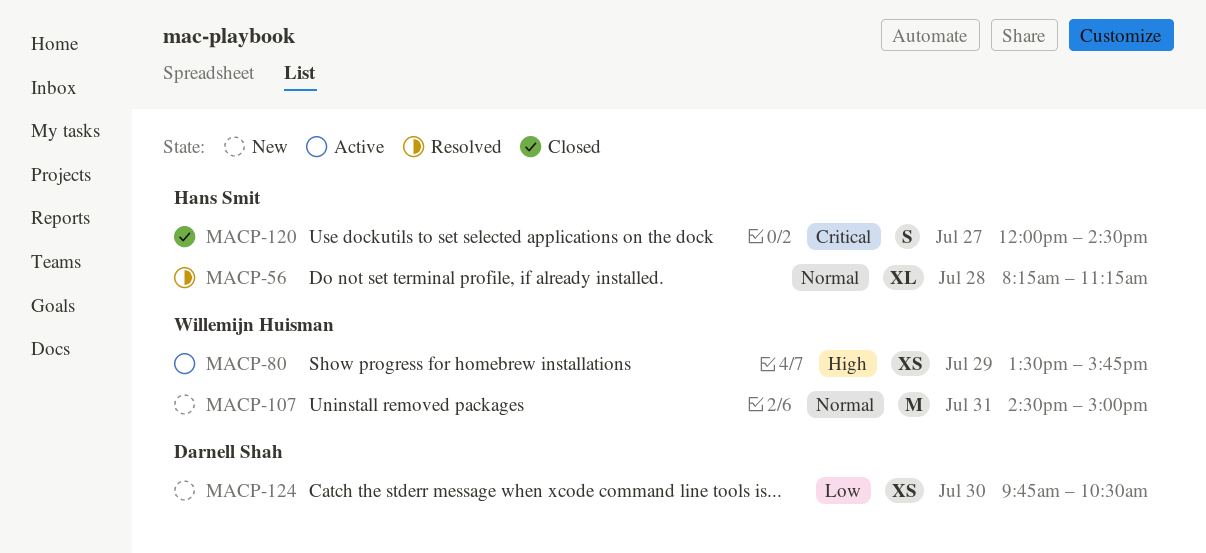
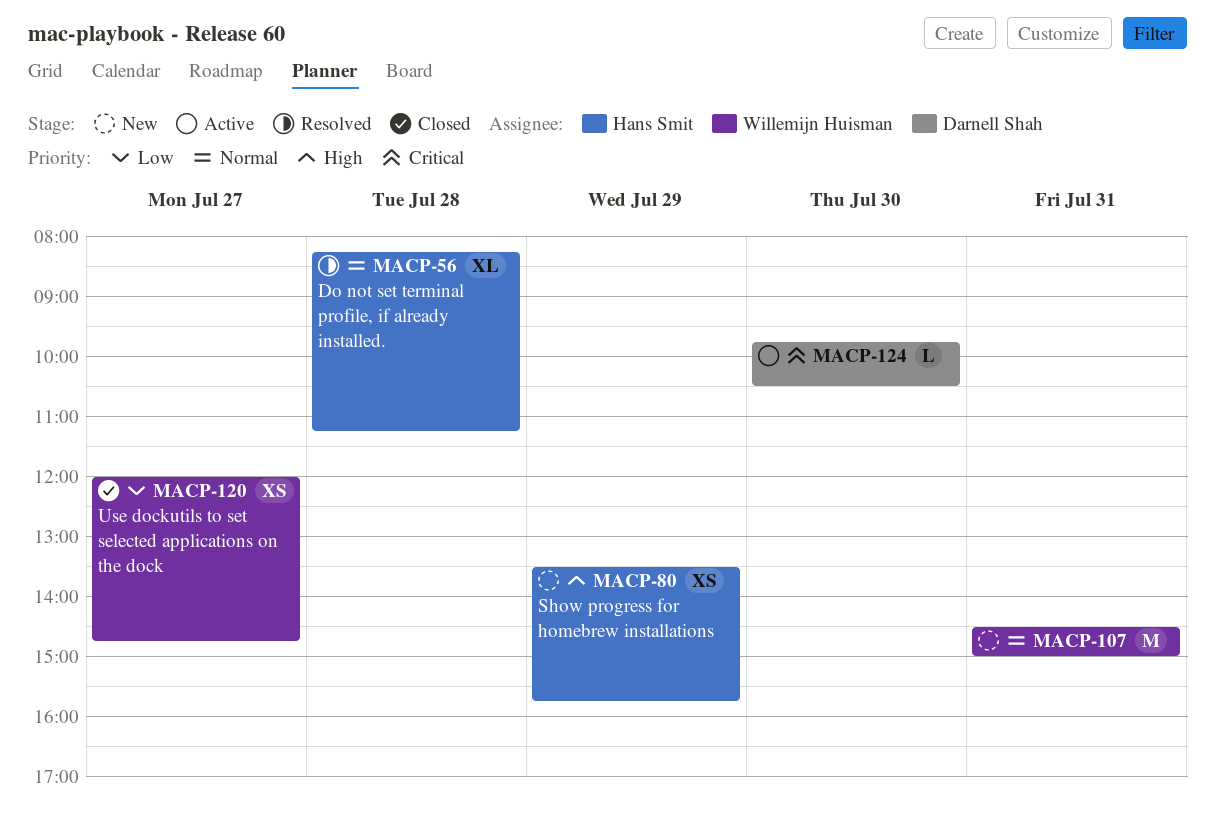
MACP-80, status: Active -> New
MACP-80, owner: Willemijn Huisman -> Hans Smit
MACP-120, owner: Hans Smit -> Willemijn Huisman
MACP-120, priority: Critical -> Low
MACP-120, estimate: S -> XS
MACP-120, ends: 14:30 -> 14:45
MACP-124, status: New -> Active
MACP-124, priority: Low -> Critical
MACP-124, estimate: XS -> L

